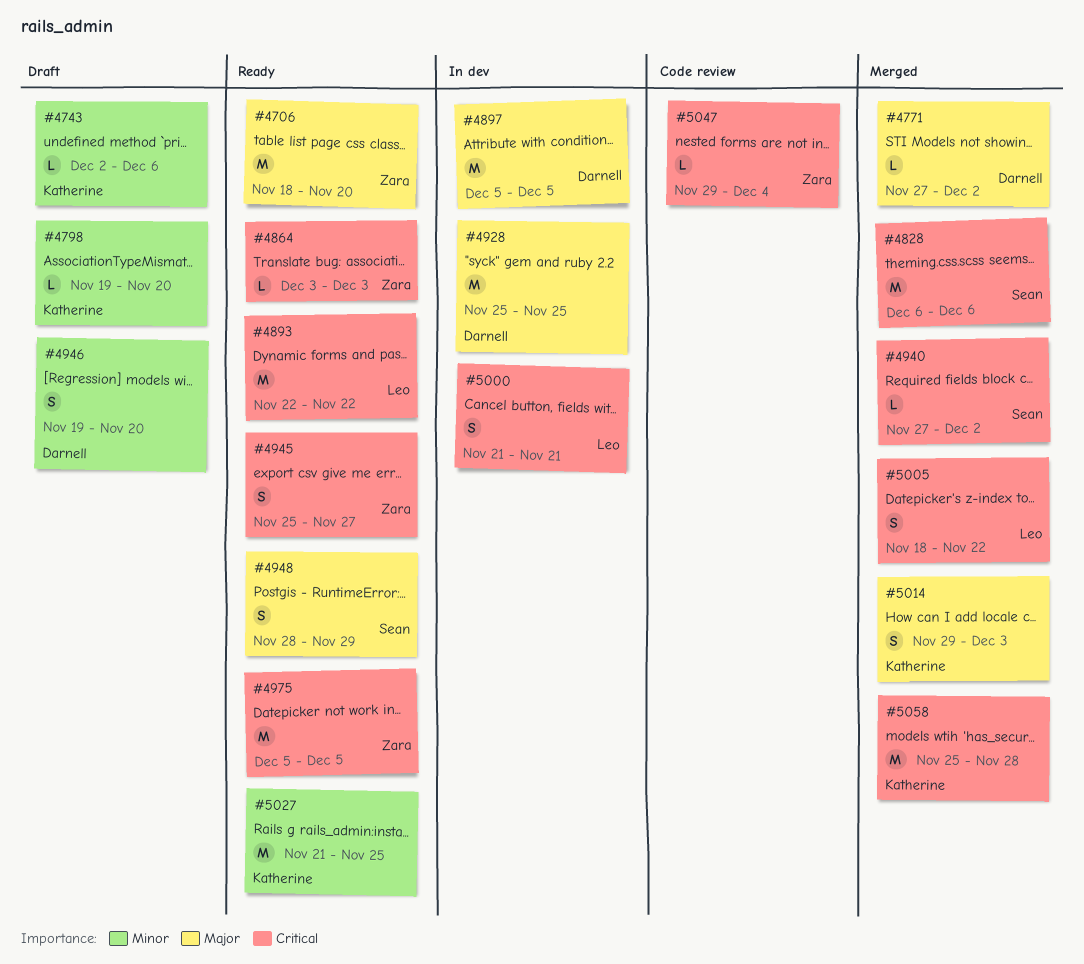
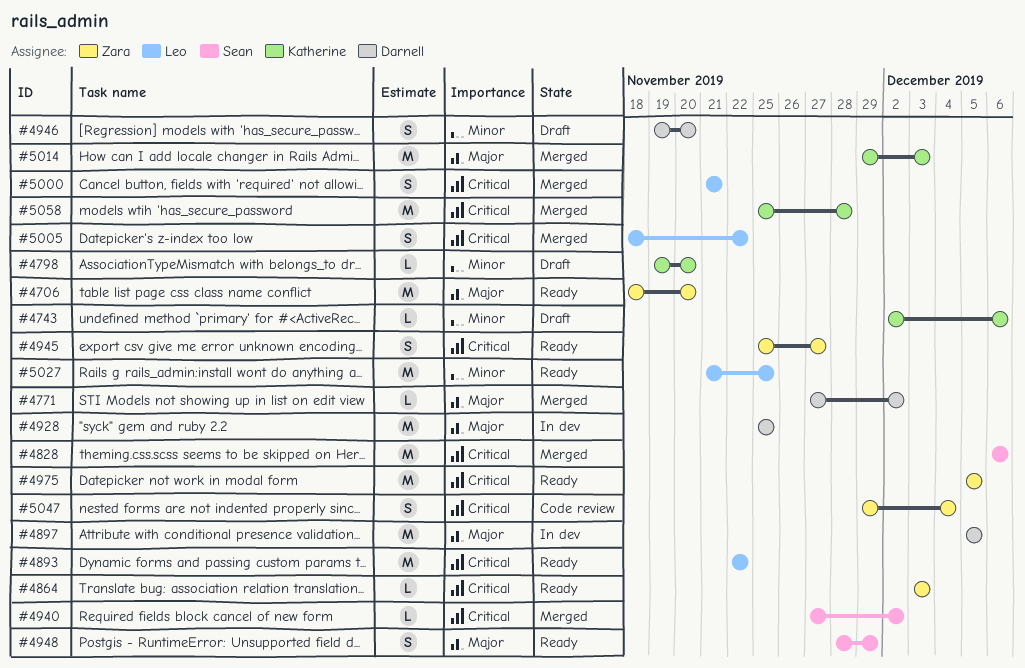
#5000, status: In dev -> Merged
#5014, estimate: S -> M
#5027, owner: Katherine -> Leo
#5047, estimate: L -> S

